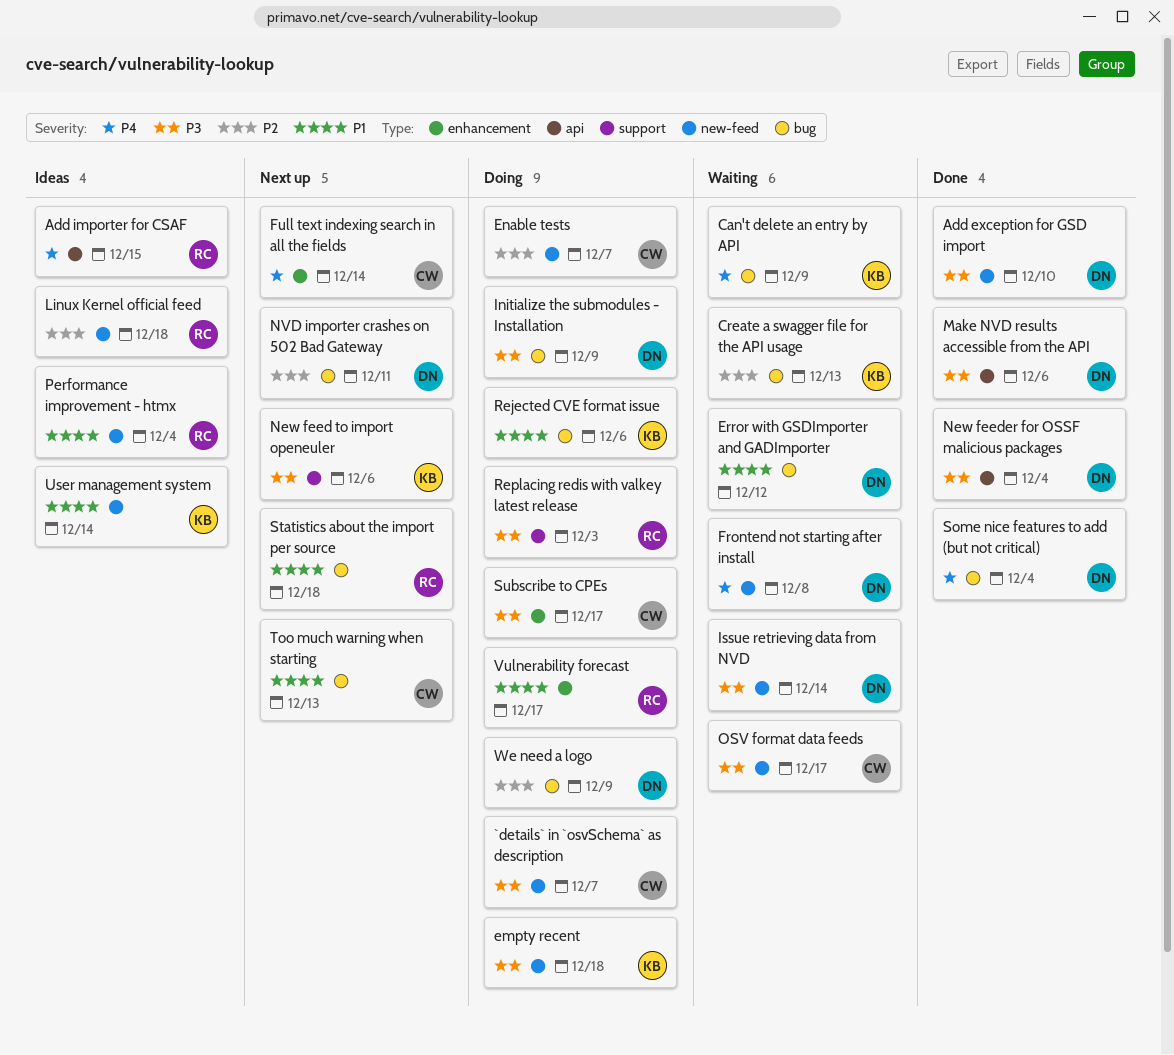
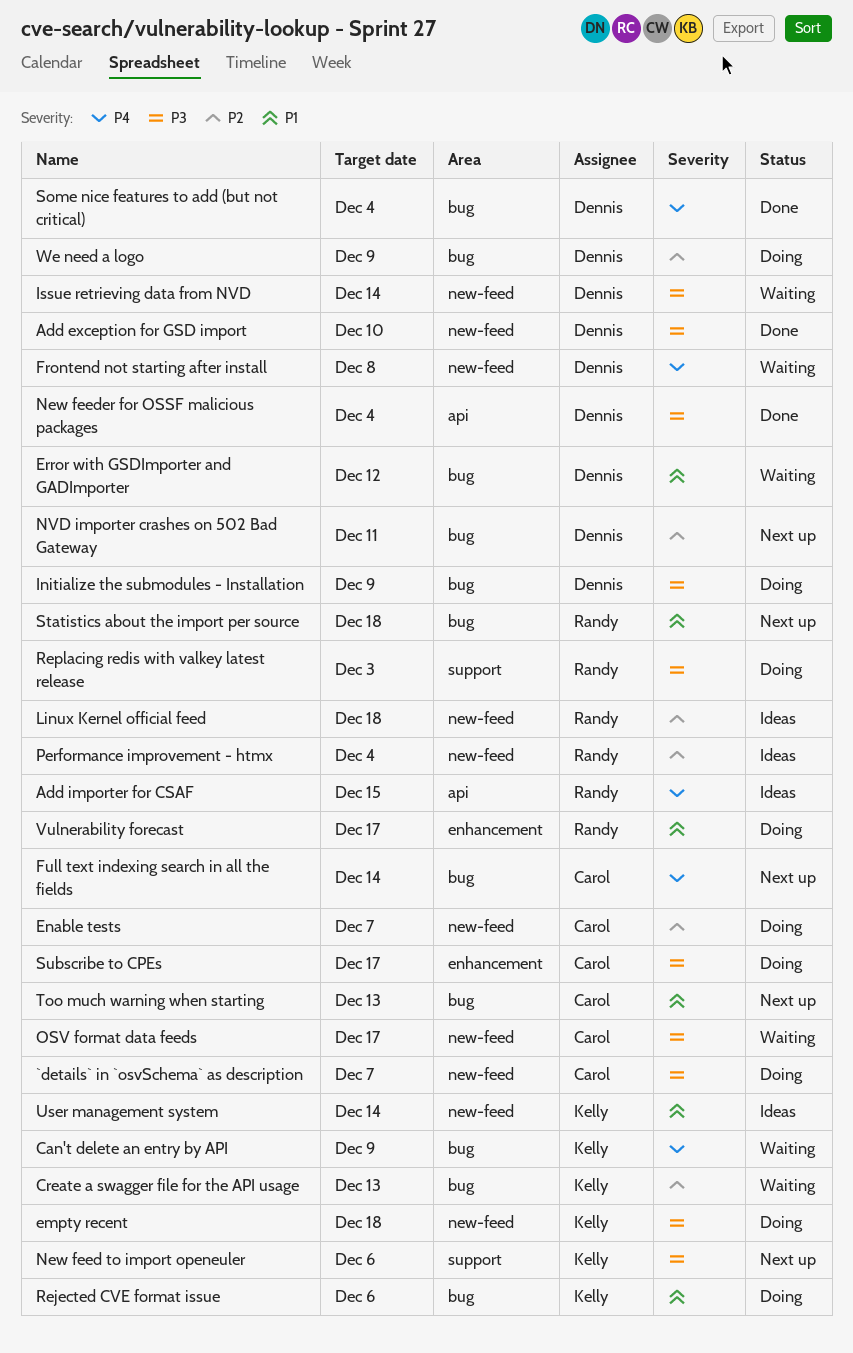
Full text indexing search in all the fields, label: enhancement -> bug
Make NVD results accessible from the API: present -> none
Performance improvement - htmx, priority: P1 -> P2

